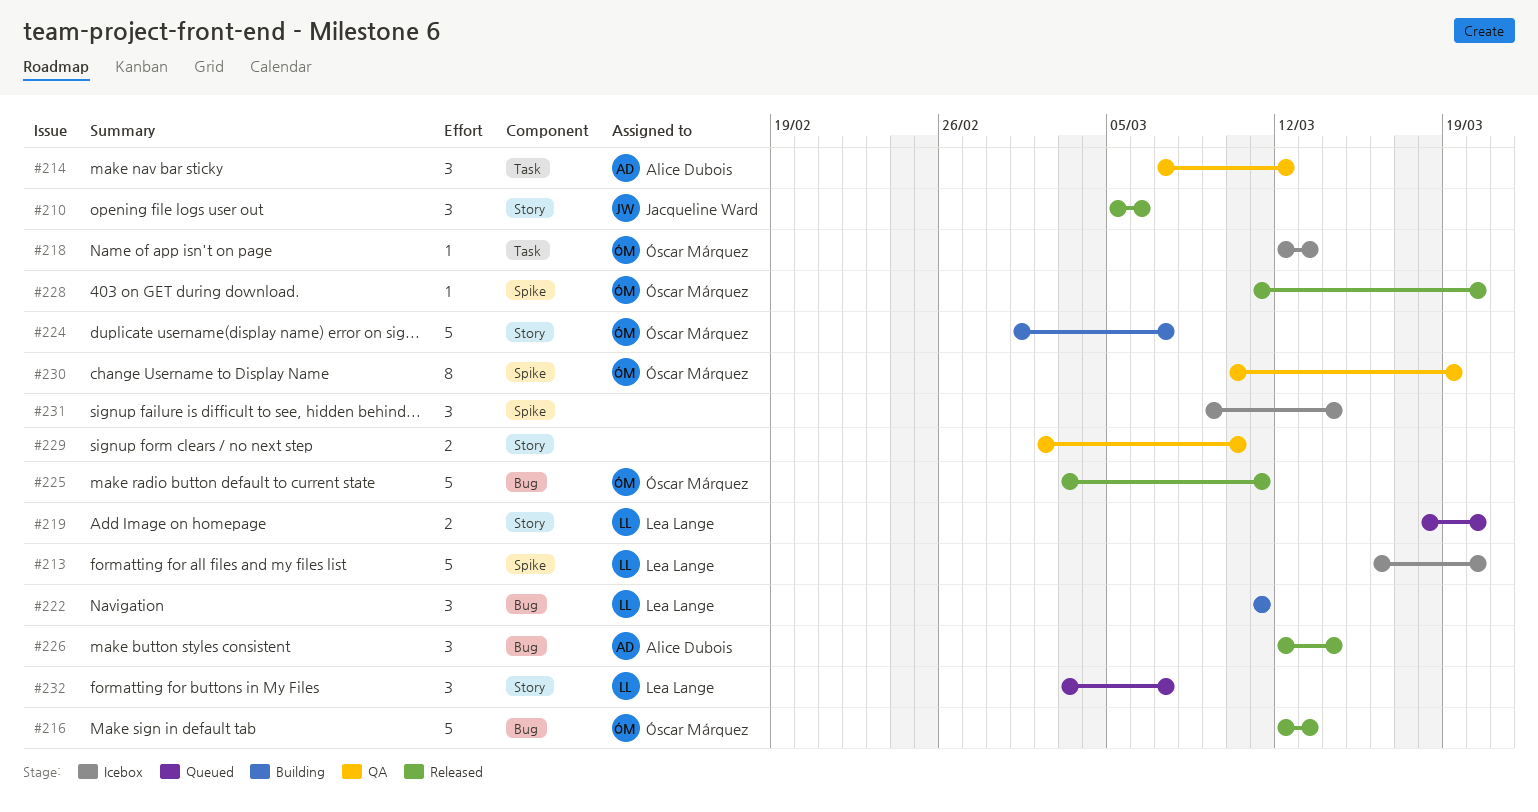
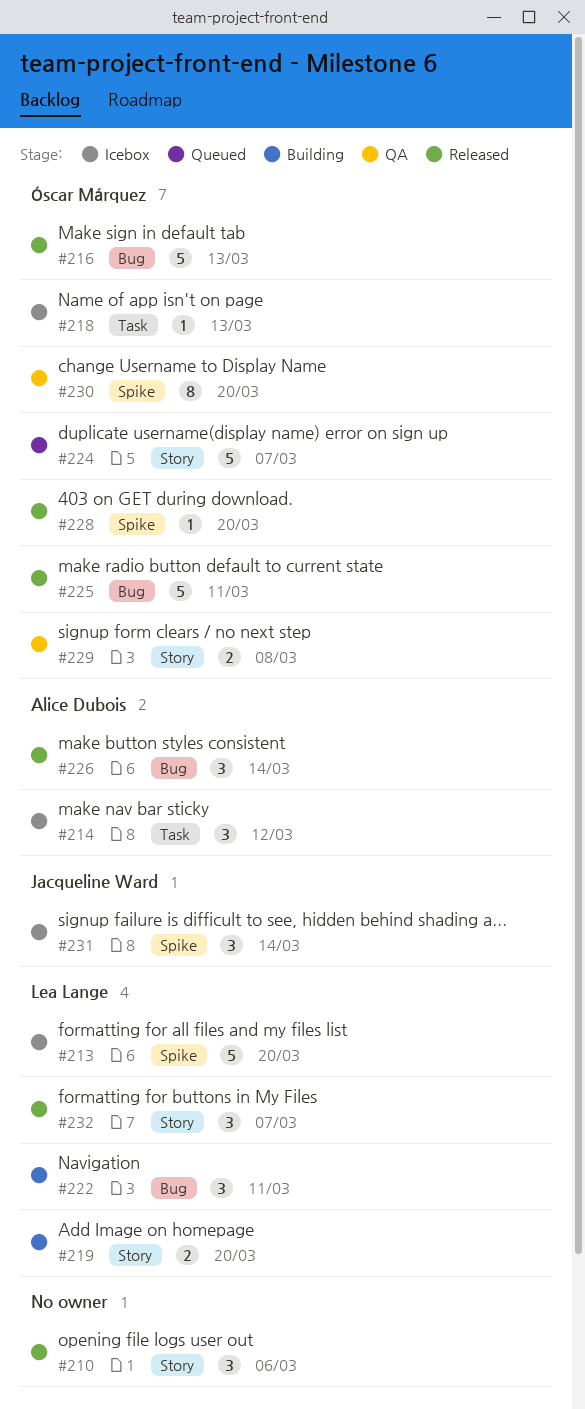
#210, owner: Jacqueline Ward -> none
#214, status: QA -> Icebox
#219, status: Queued -> Building
#224, status: Building -> Queued
#229, owner: none -> Óscar Márquez
#229, due: Mar 10 -> Mar 8
#230, due: Mar 19 -> Mar 20
#231, owner: none -> Jacqueline Ward
#232, status: Queued -> Released

